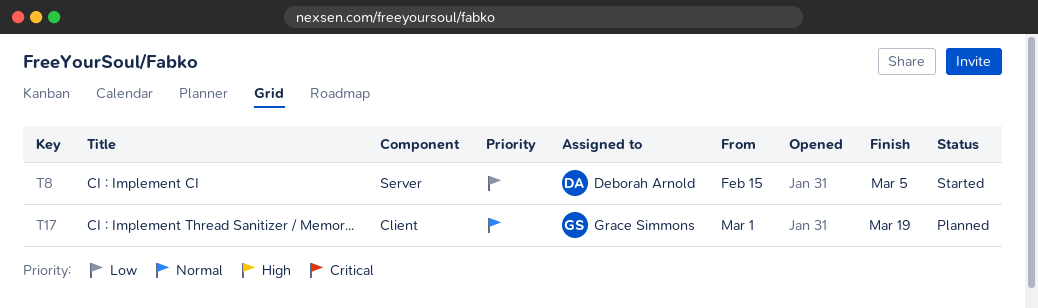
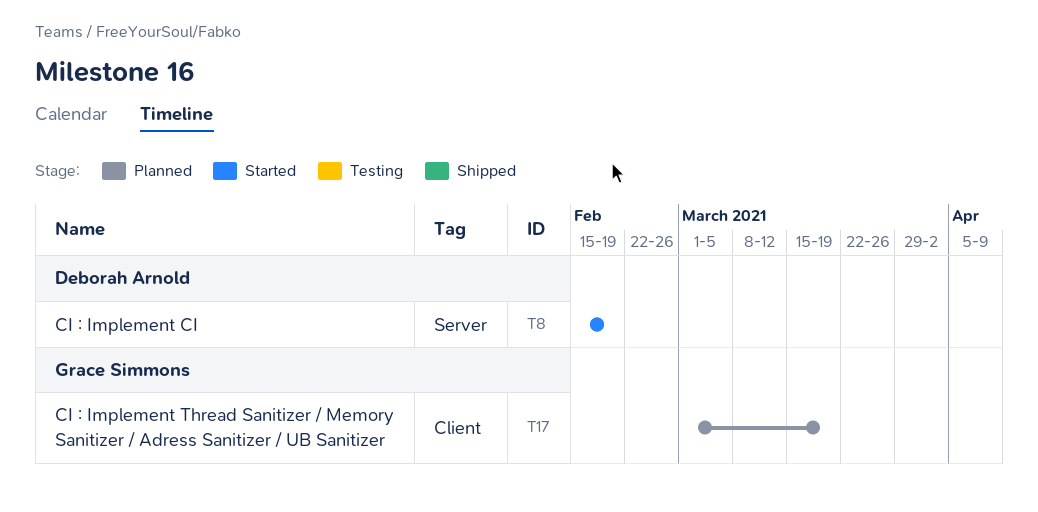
T8, due: Mar 5 -> Feb 19

